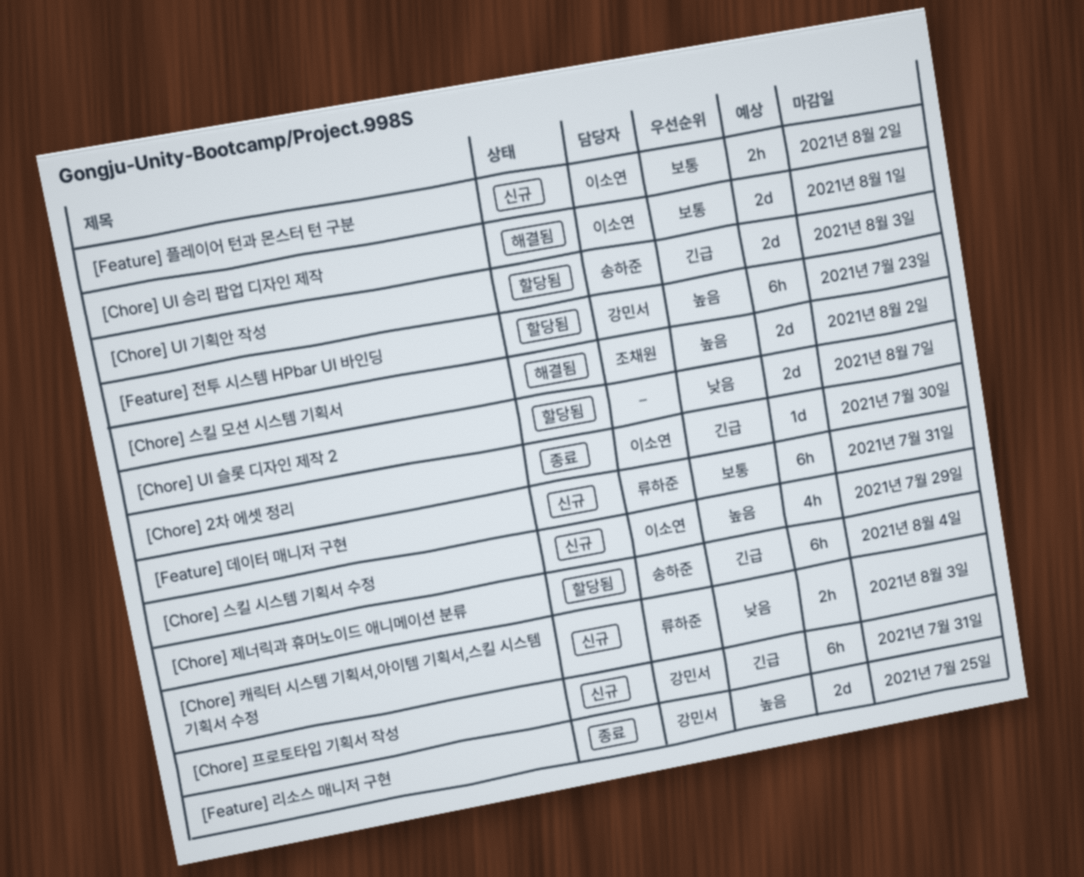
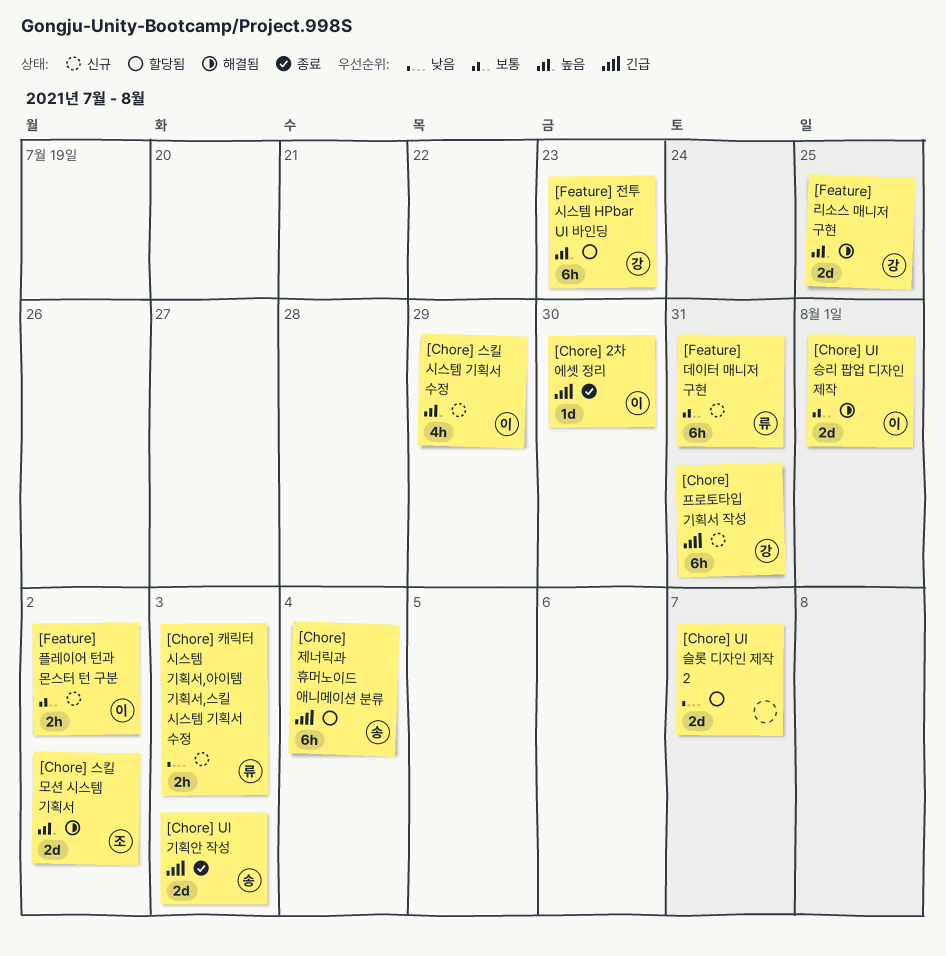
[Chore] UI 기획안 작성, status: 할당됨 -> 종료
[Feature] 리소스 매니저 구현, status: 종료 -> 해결됨

